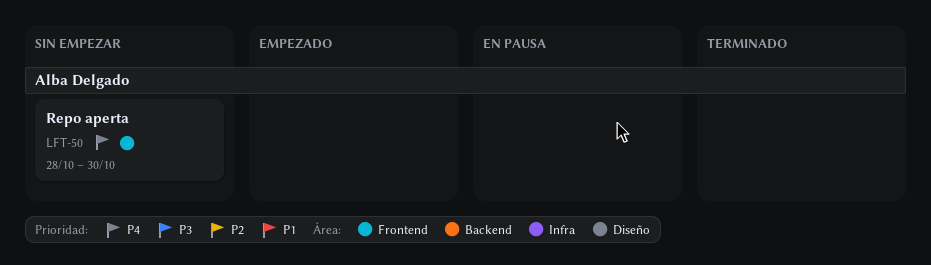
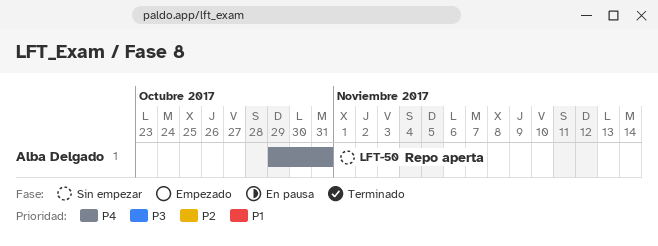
LFT-50, start: Oct 28 -> Oct 29
LFT-50, due: Oct 30 -> Oct 31

